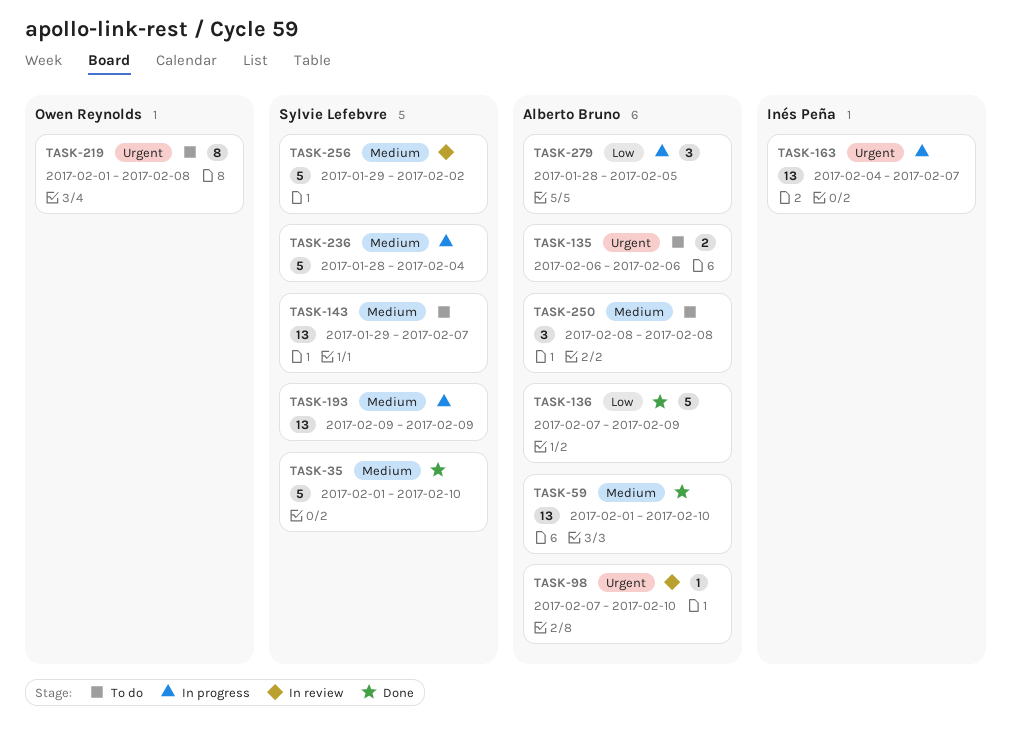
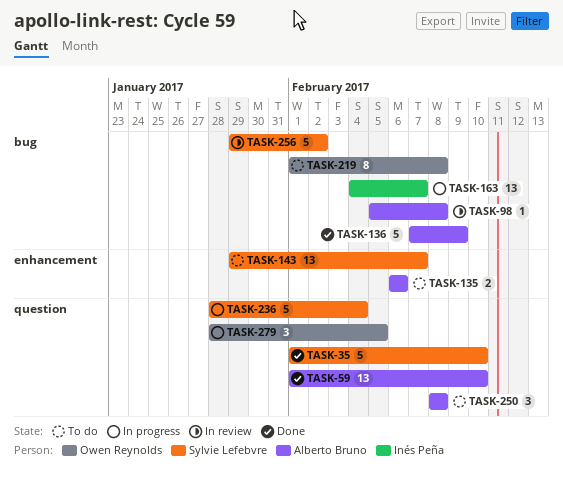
TASK-98, start: Feb 7 -> Feb 5
TASK-98, due: Feb 10 -> Feb 8
TASK-193: present -> none
TASK-279, owner: Alberto Bruno -> Owen Reynolds

